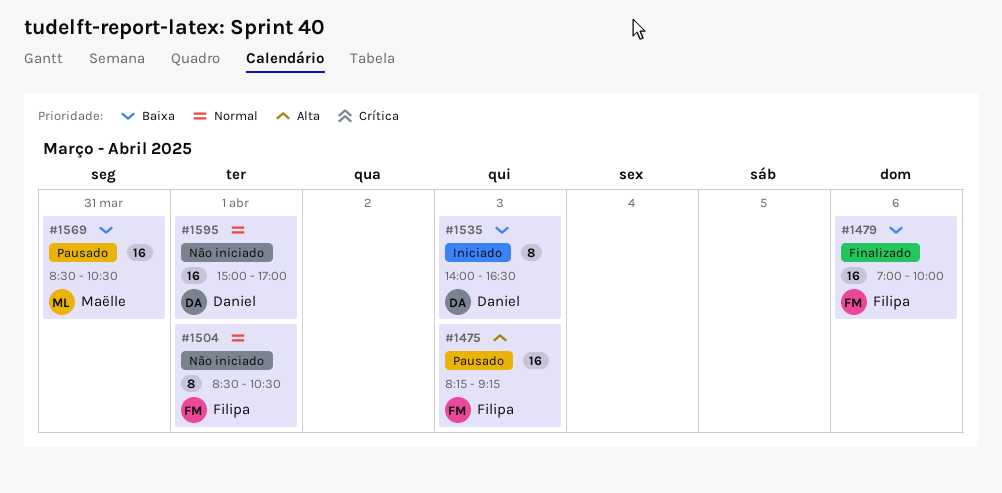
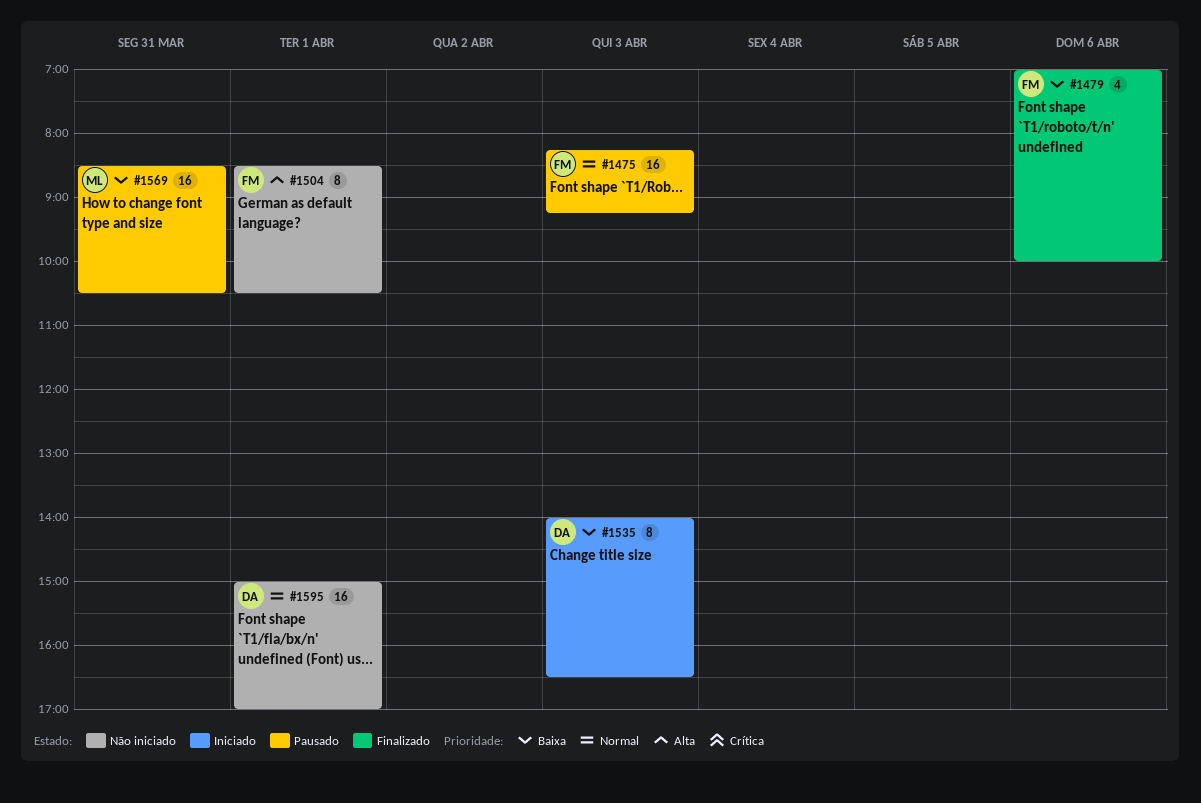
#1475, priority: Alta -> Normal
#1479, estimate: 16 -> 4
#1504, priority: Normal -> Alta

